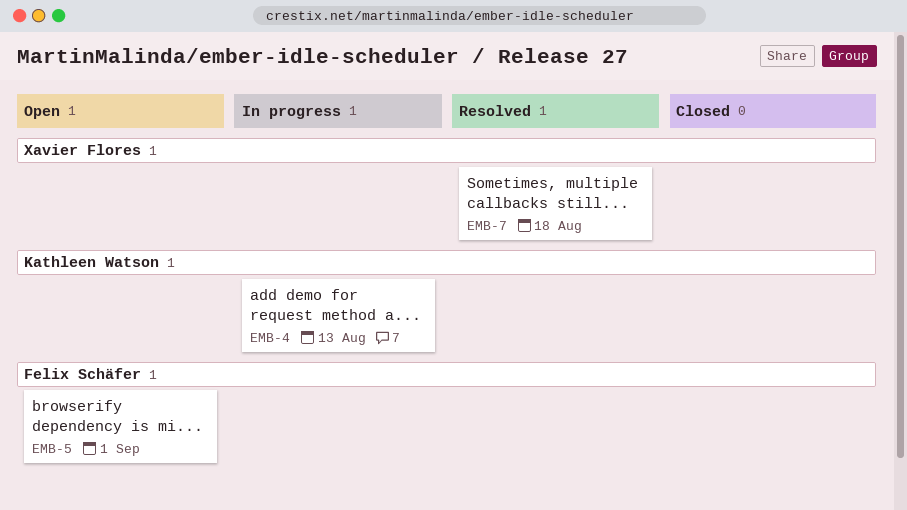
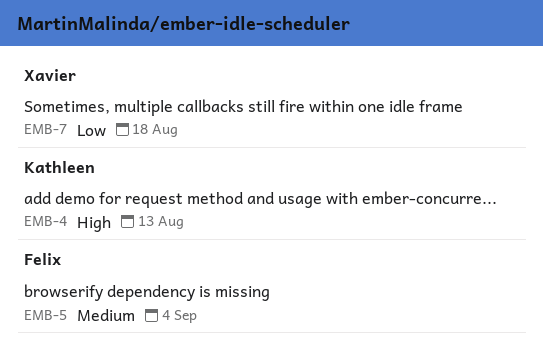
EMB-5, due: Sep 1 -> Sep 4

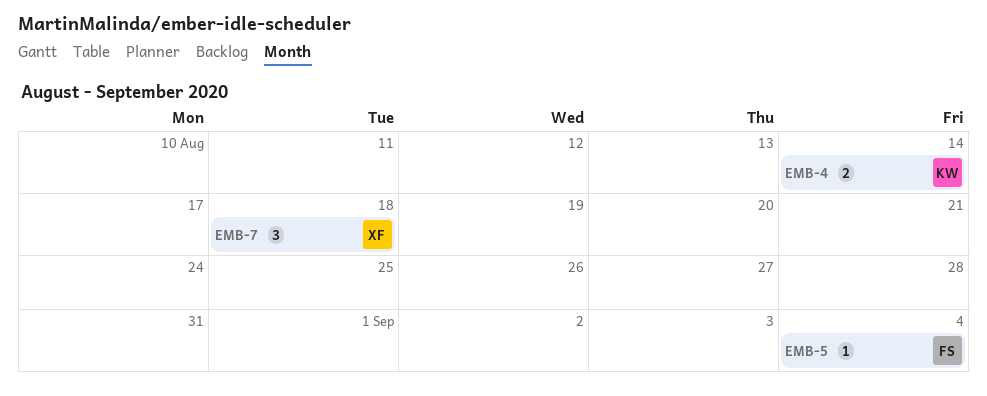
EMB-4, due: Aug 13 -> Aug 14

